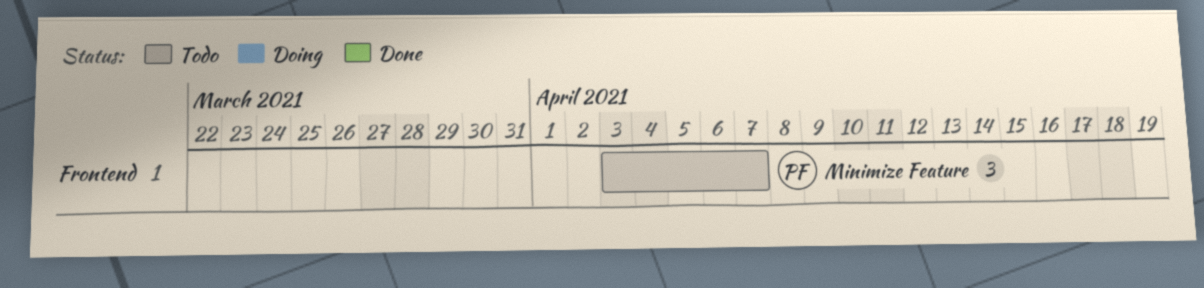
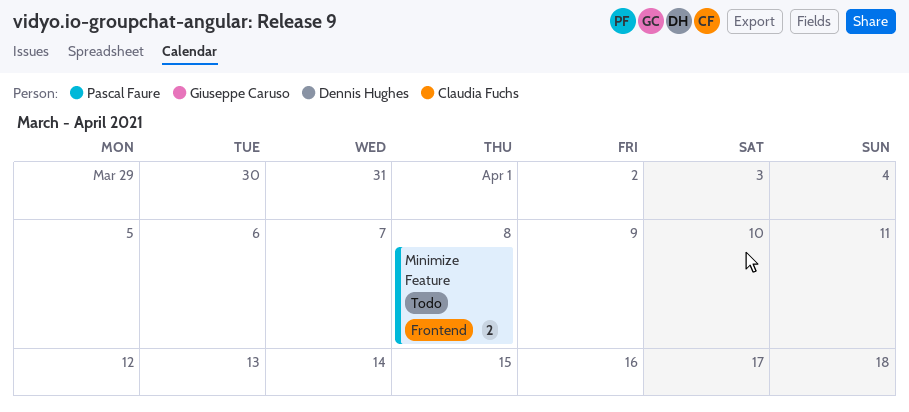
Minimize Feature, estimate: 3 -> 2
Minimize Feature, due: Apr 7 -> Apr 8

